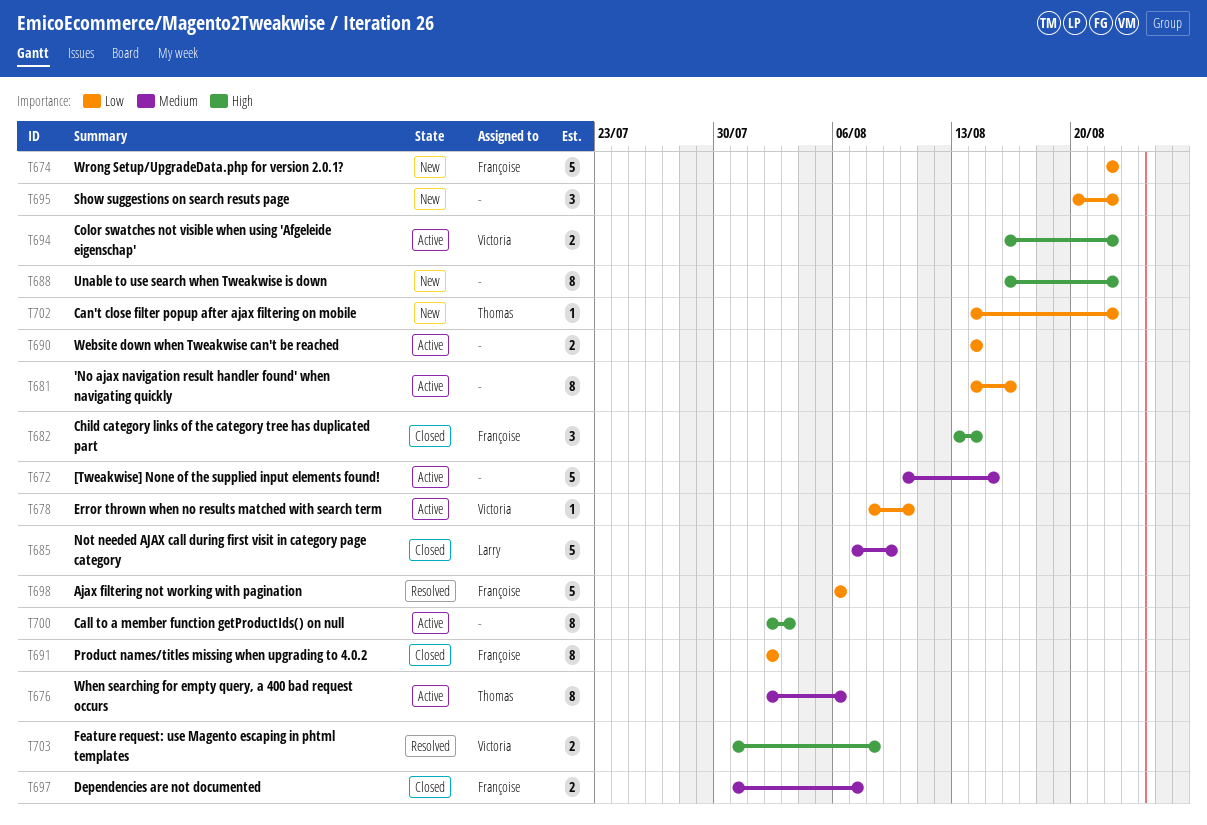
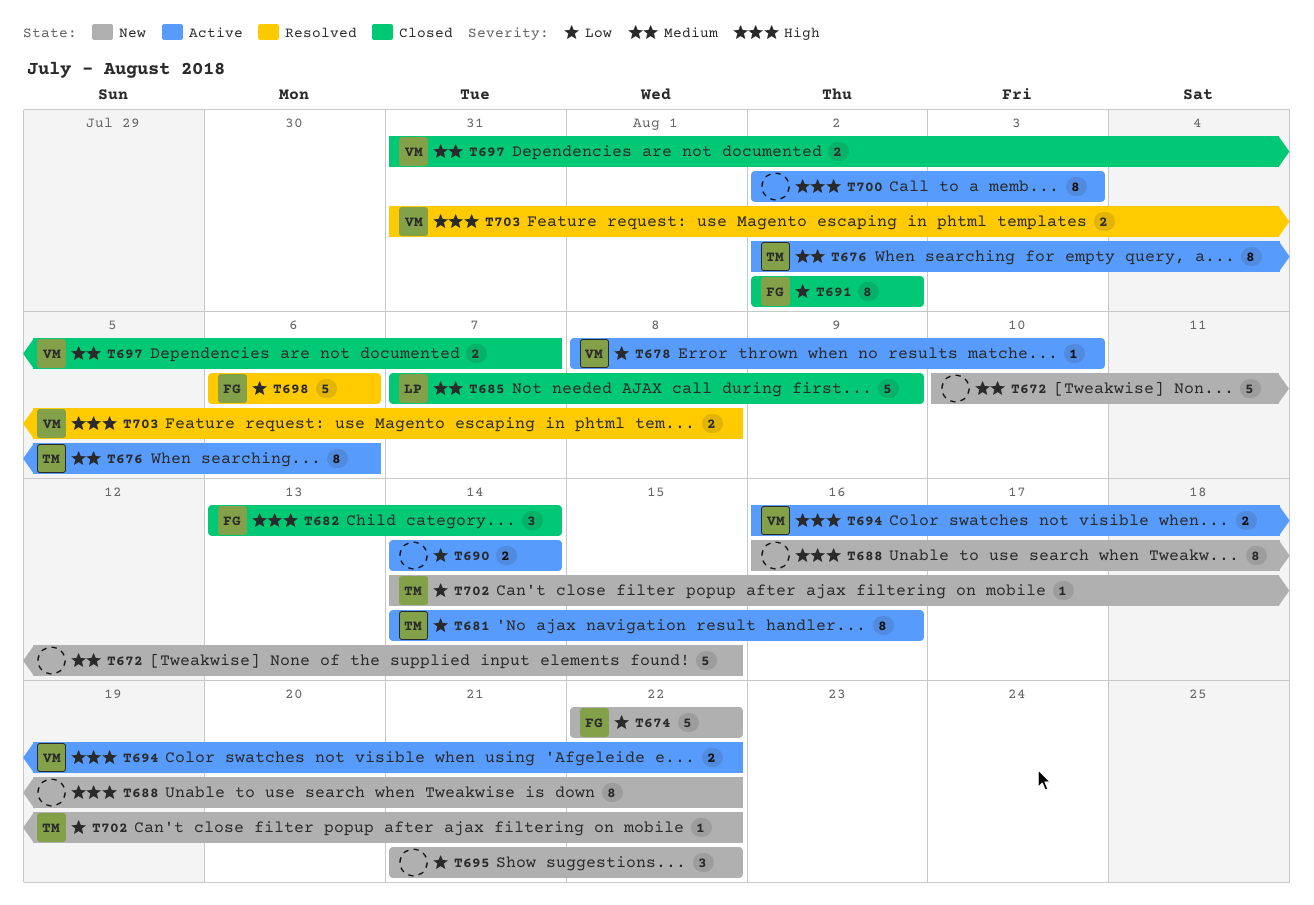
T672, status: Active -> New
T681, owner: none -> Thomas
T695, start: Aug 20 -> Aug 21
T697, owner: Françoise -> Victoria

